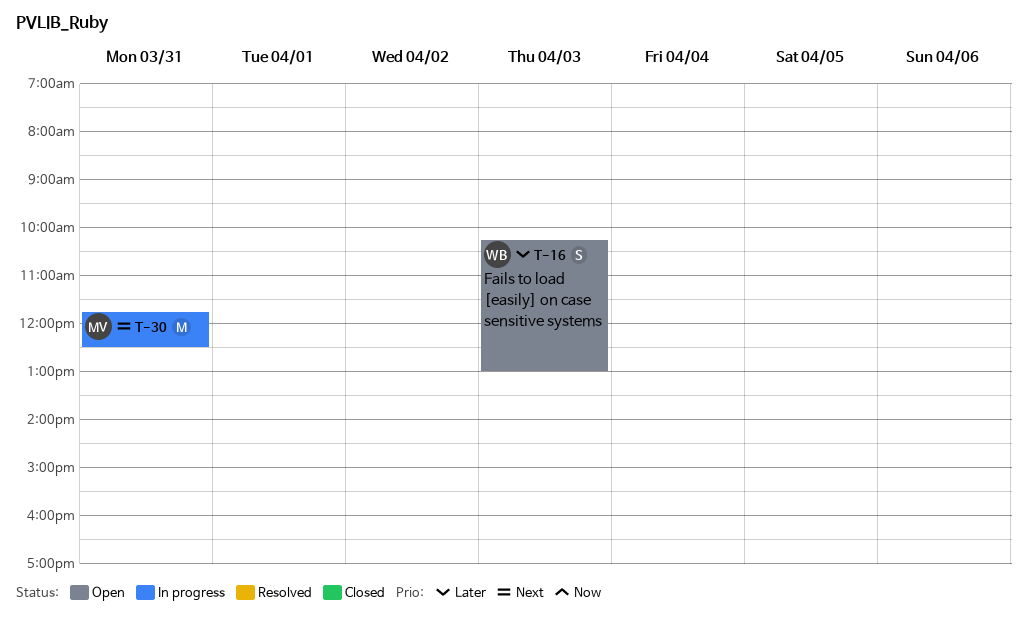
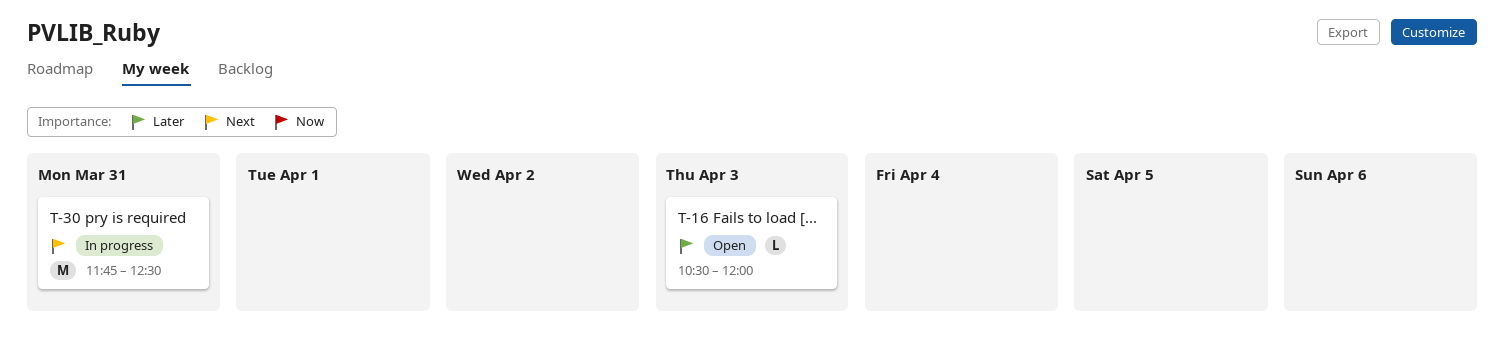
T-16, estimate: S -> L
T-16, begins: 10:15 -> 10:30
T-16, ends: 13:00 -> 12:00

